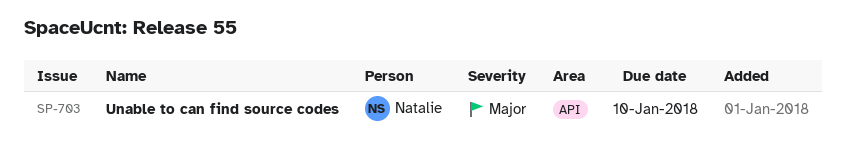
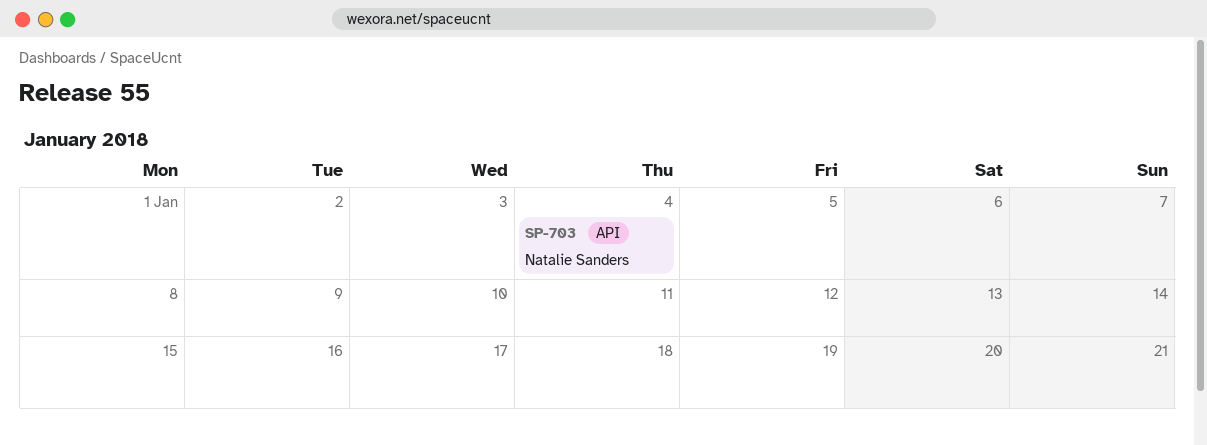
SP-703, due: Jan 10 -> Jan 4

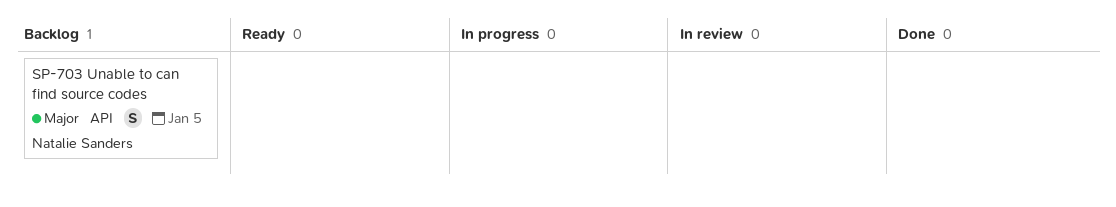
SP-703, due: Jan 4 -> Jan 5

